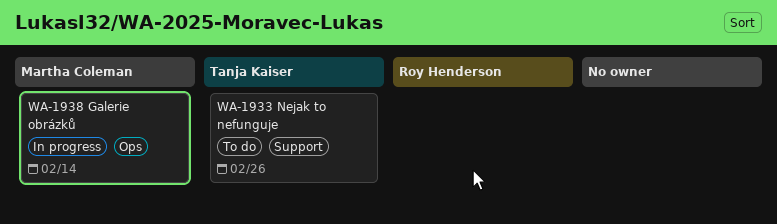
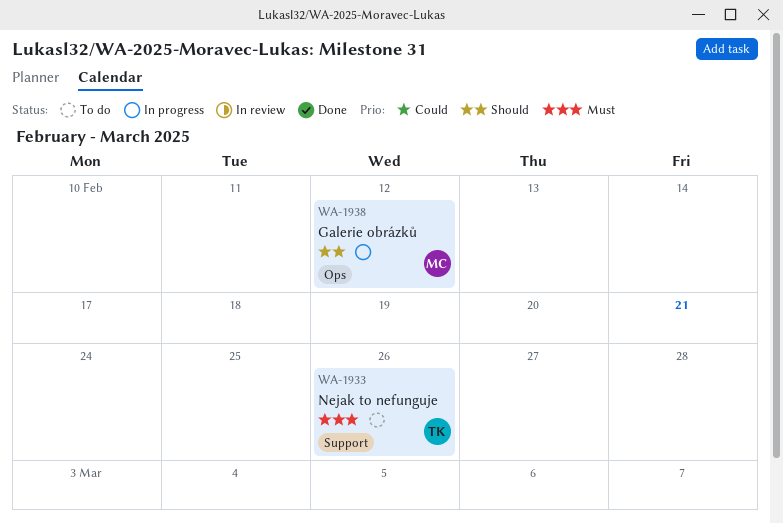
WA-1938, due: Feb 14 -> Feb 12

